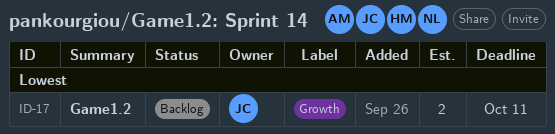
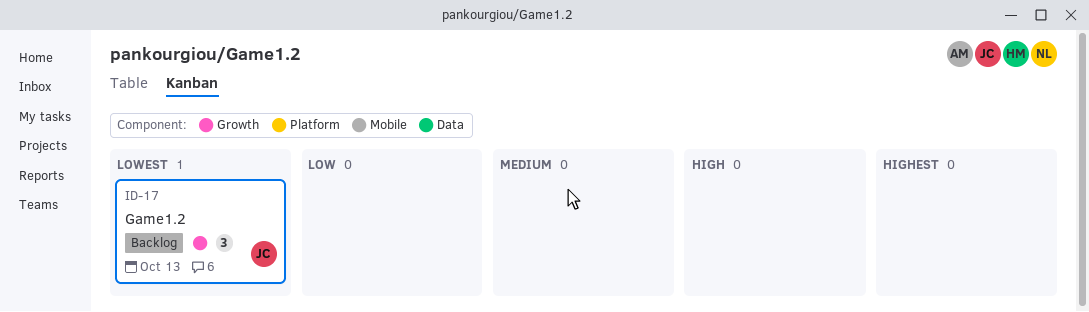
ID-17, estimate: 2 -> 3
ID-17, due: Oct 11 -> Oct 13

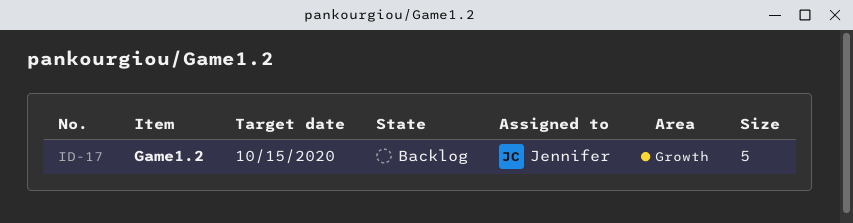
ID-17, estimate: 3 -> 5
ID-17, due: Oct 13 -> Oct 15

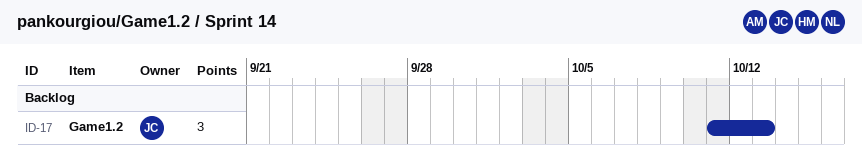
ID-17, estimate: 5 -> 3
ID-17, due: Oct 15 -> Oct 13

